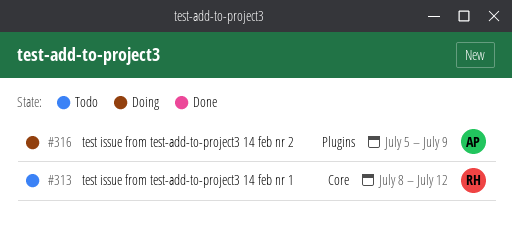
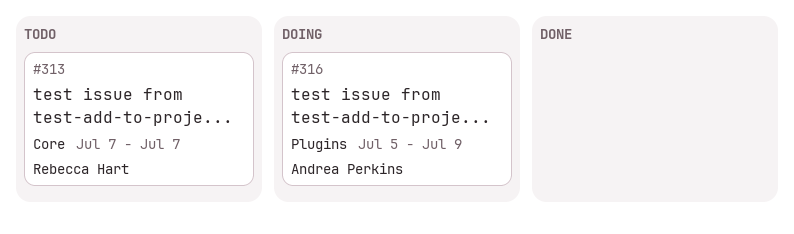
#313, start: Jul 8 -> Jul 7
#313, due: Jul 12 -> Jul 7

